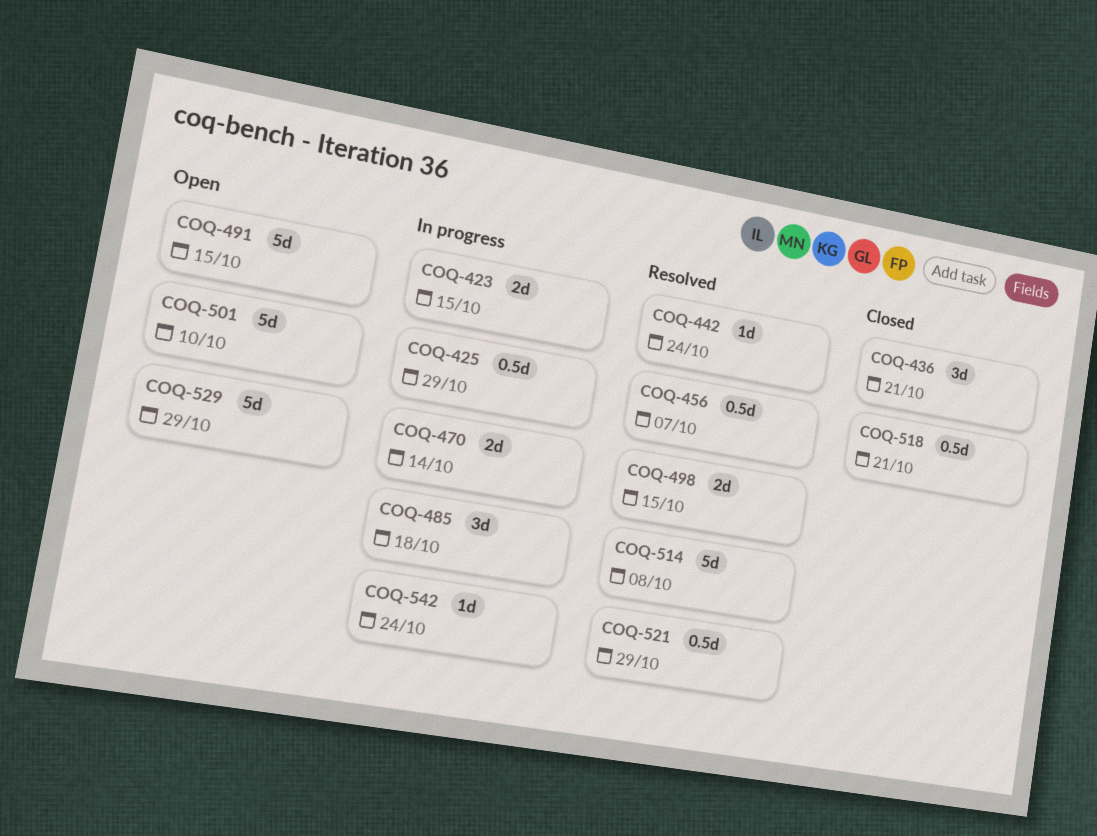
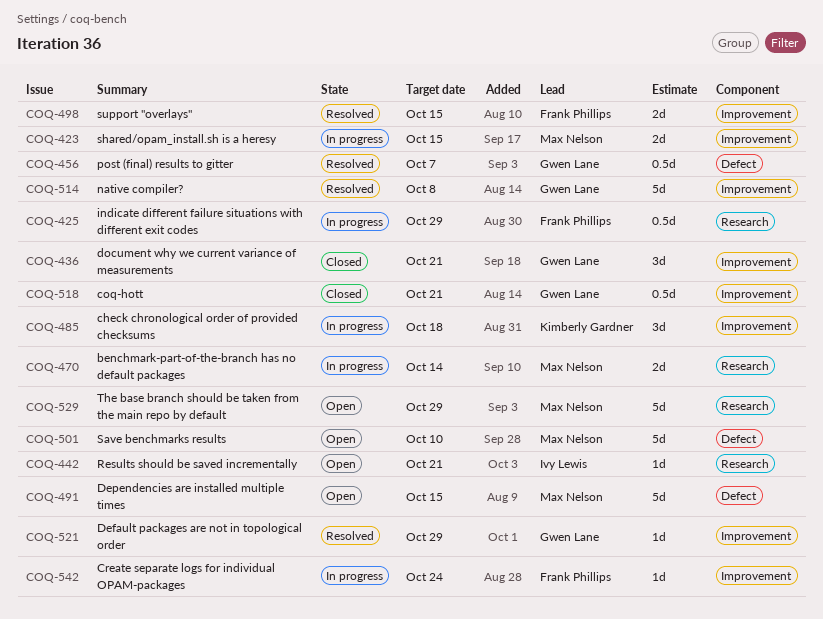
COQ-442, status: Resolved -> Open
COQ-442, due: Oct 24 -> Oct 21
COQ-521, estimate: 0.5d -> 1d

